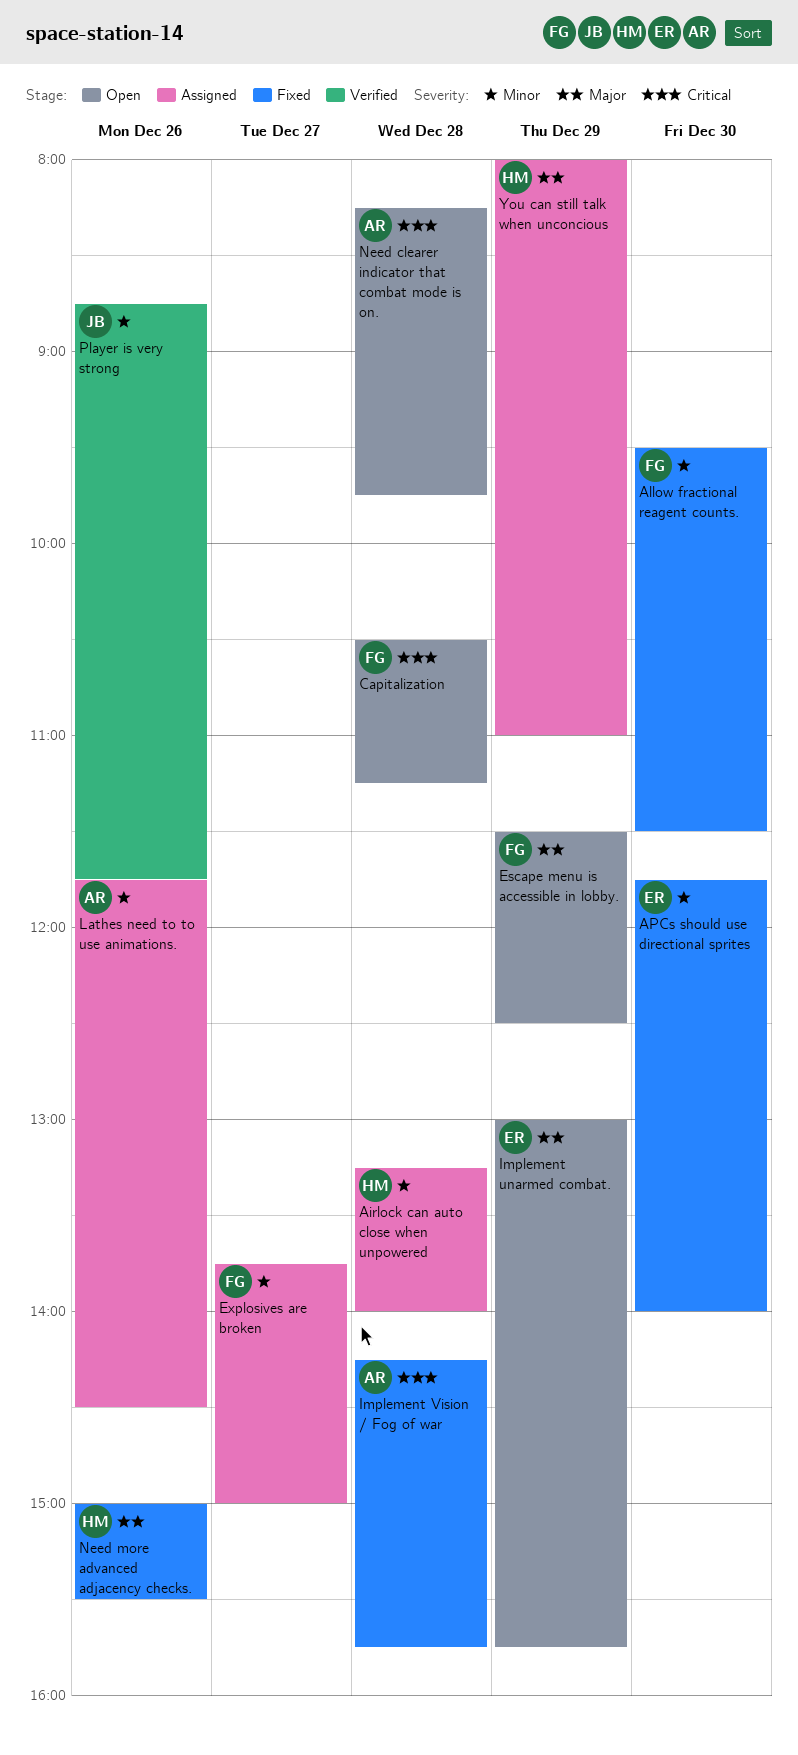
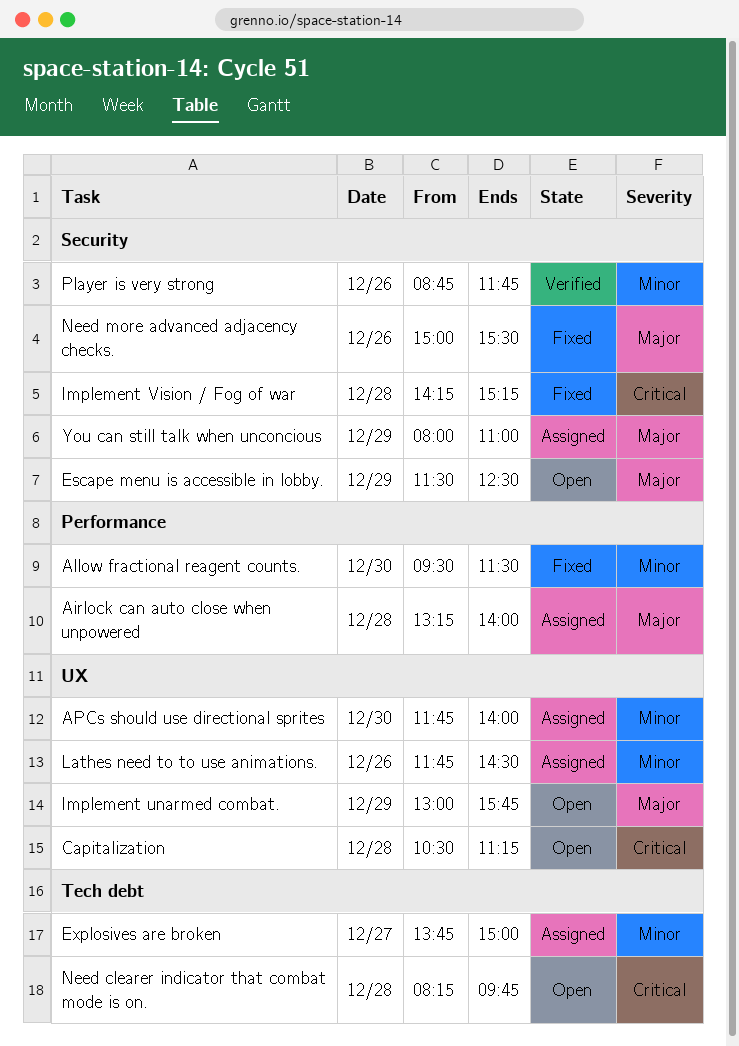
Airlock can auto close when unpowered, priority: Minor -> Major
APCs should use directional sprites, status: Fixed -> Assigned
Implement Vision / Fog of war, ends: 15:45 -> 15:15

